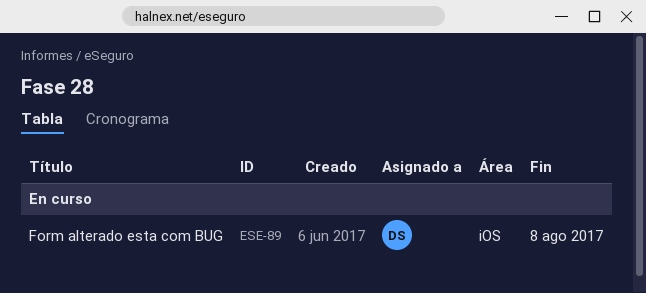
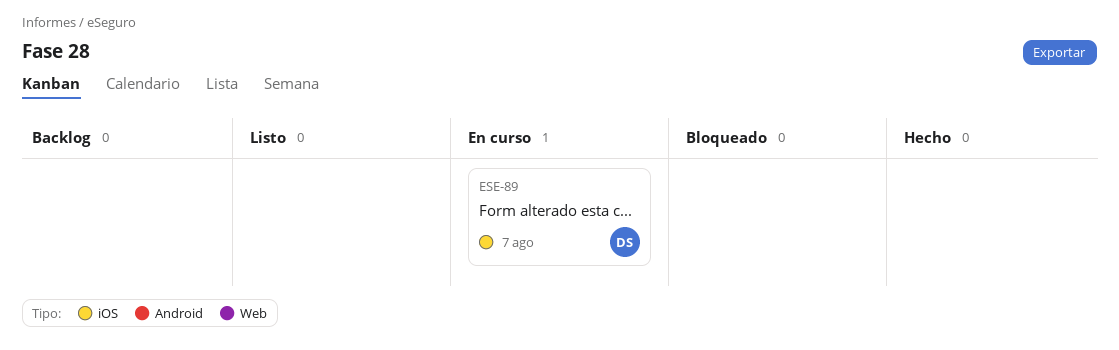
ESE-89, due: Aug 8 -> Aug 7

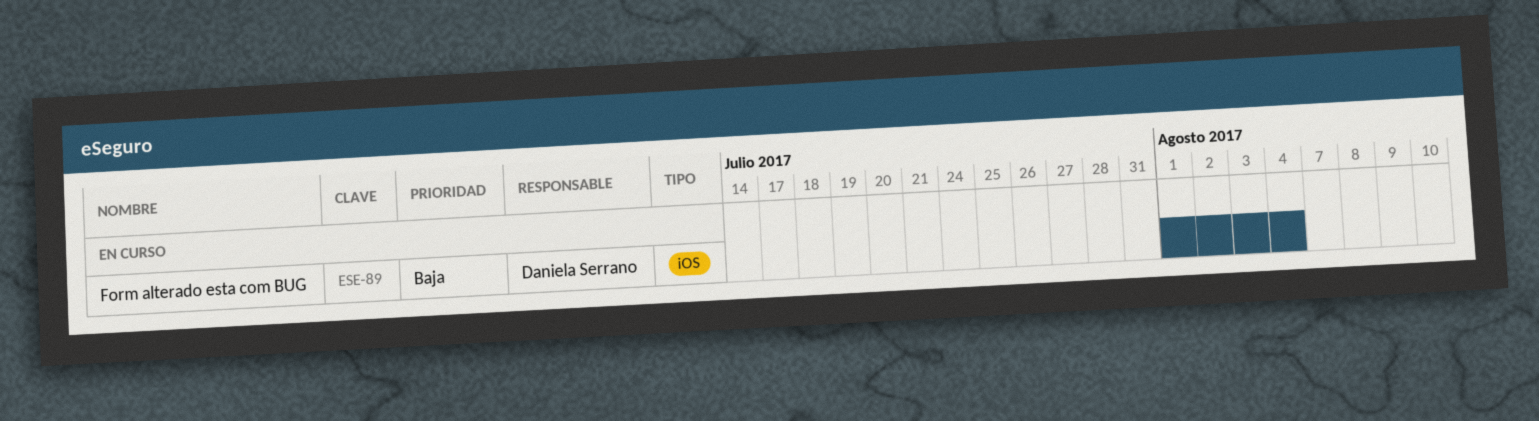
ESE-89, due: Aug 7 -> Aug 4

